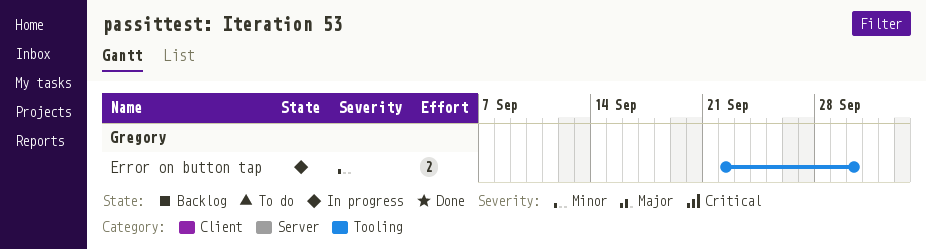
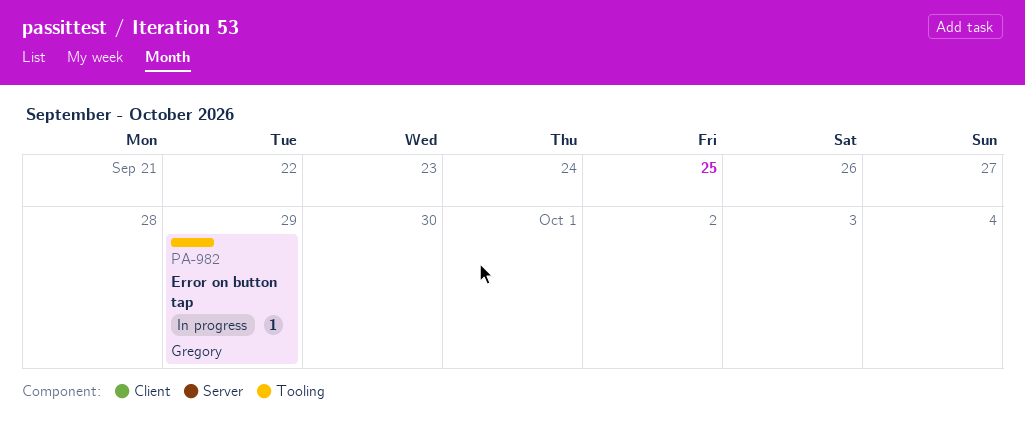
Error on button tap, estimate: 2 -> 1
Error on button tap, due: Sep 30 -> Sep 29

